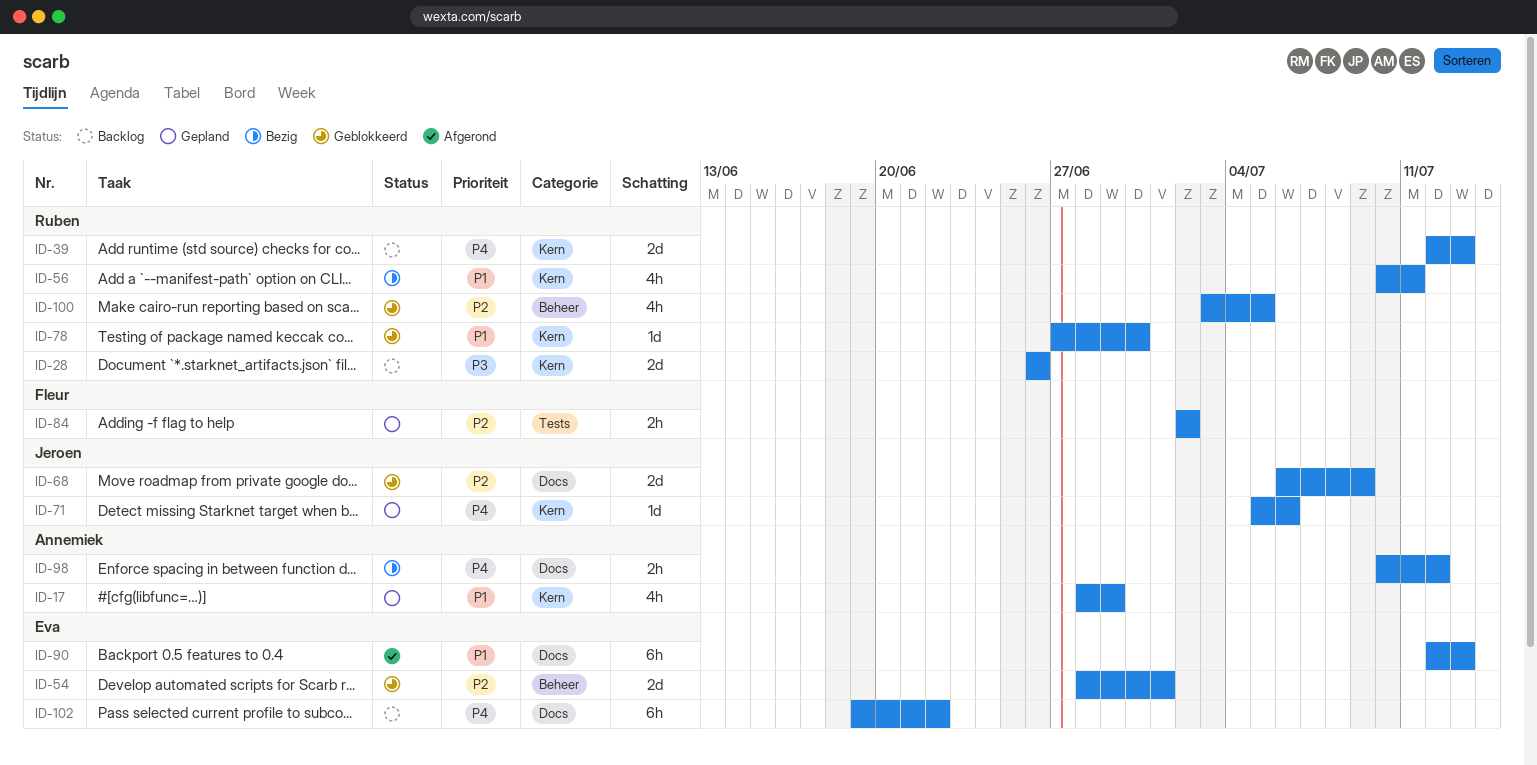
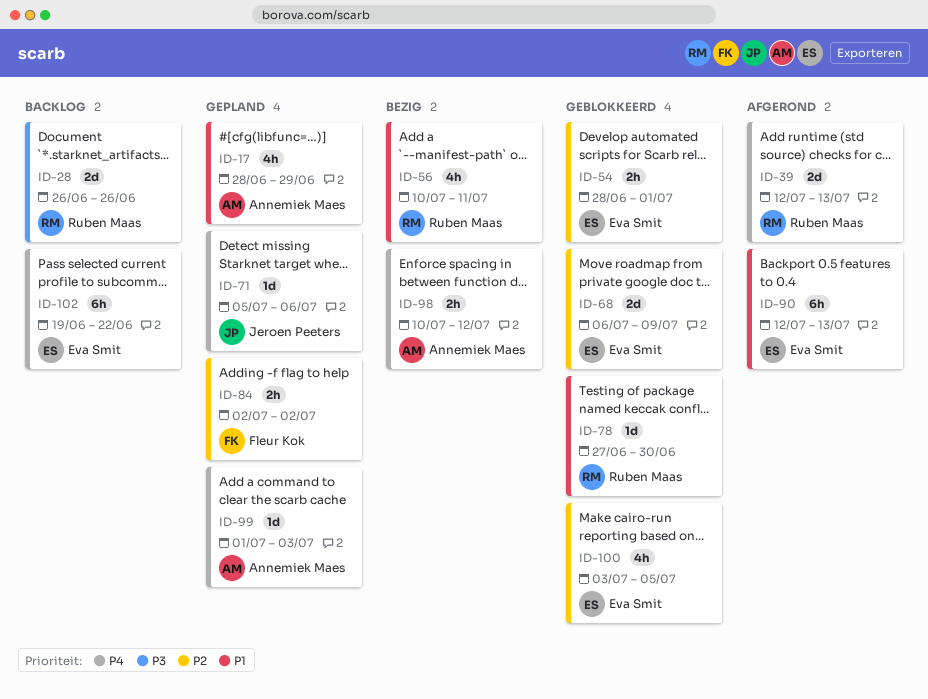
ID-39, status: Backlog -> Afgerond
ID-54, estimate: 2d -> 2h
ID-68, owner: Jeroen Peeters -> Eva Smit
ID-99: none -> present
ID-100, owner: Ruben Maas -> Eva Smit

